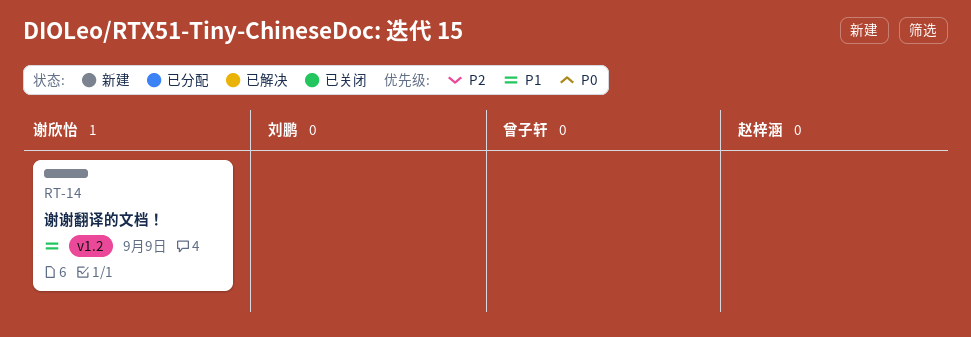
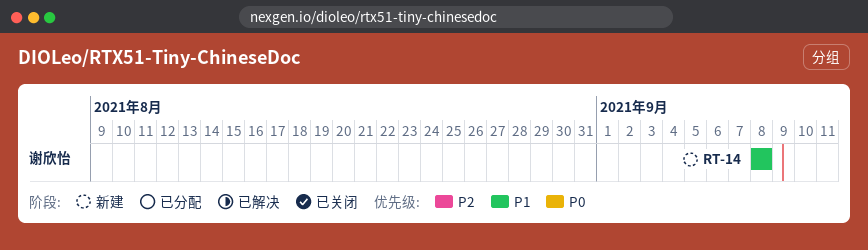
RT-14, due: Sep 9 -> Sep 8

